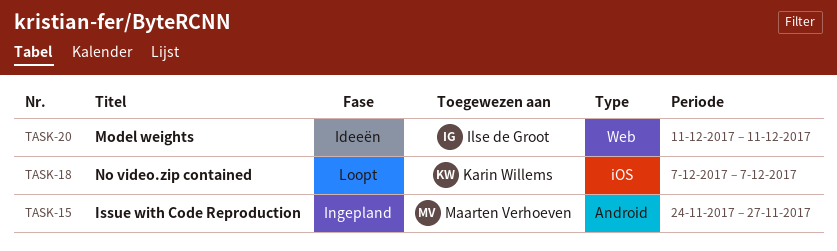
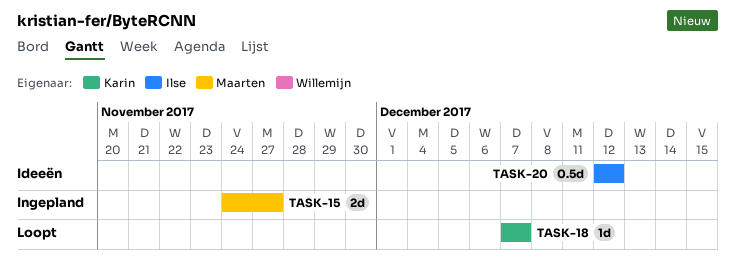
TASK-20, start: Dec 11 -> Dec 12
TASK-20, due: Dec 11 -> Dec 12

